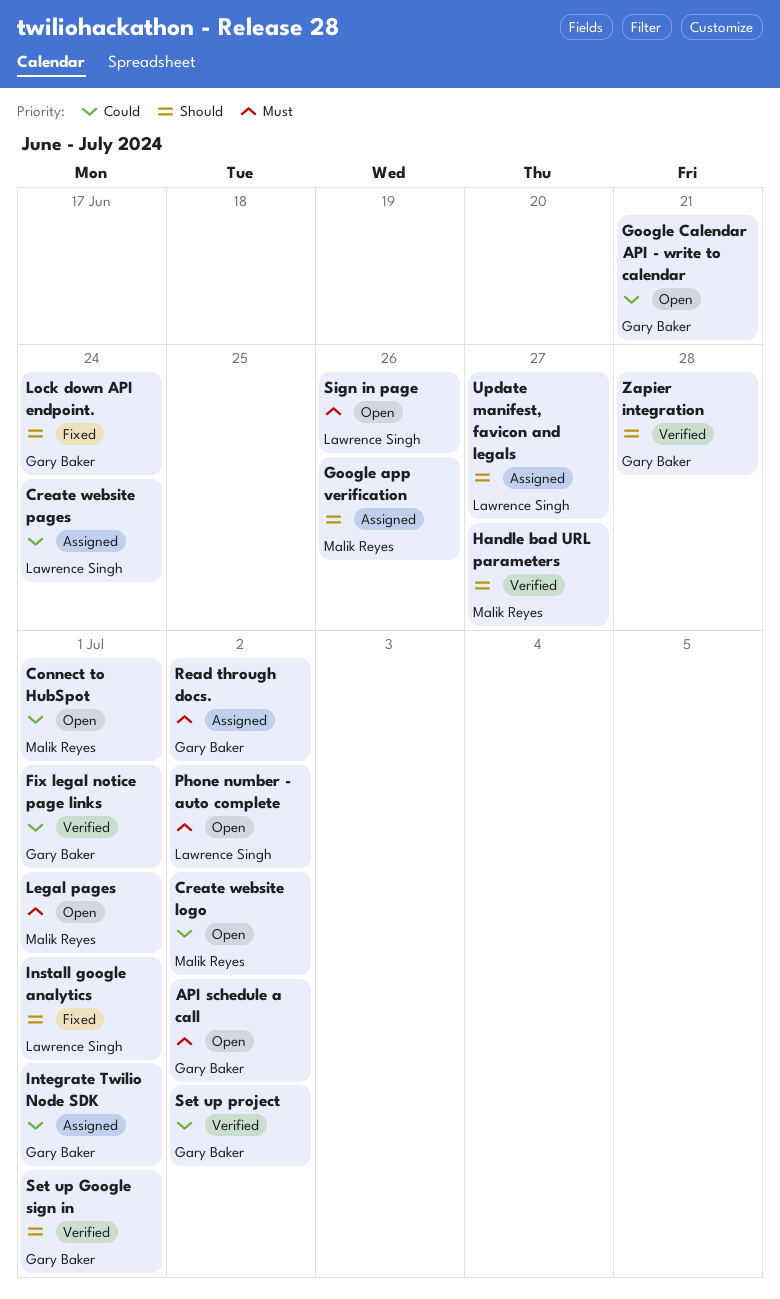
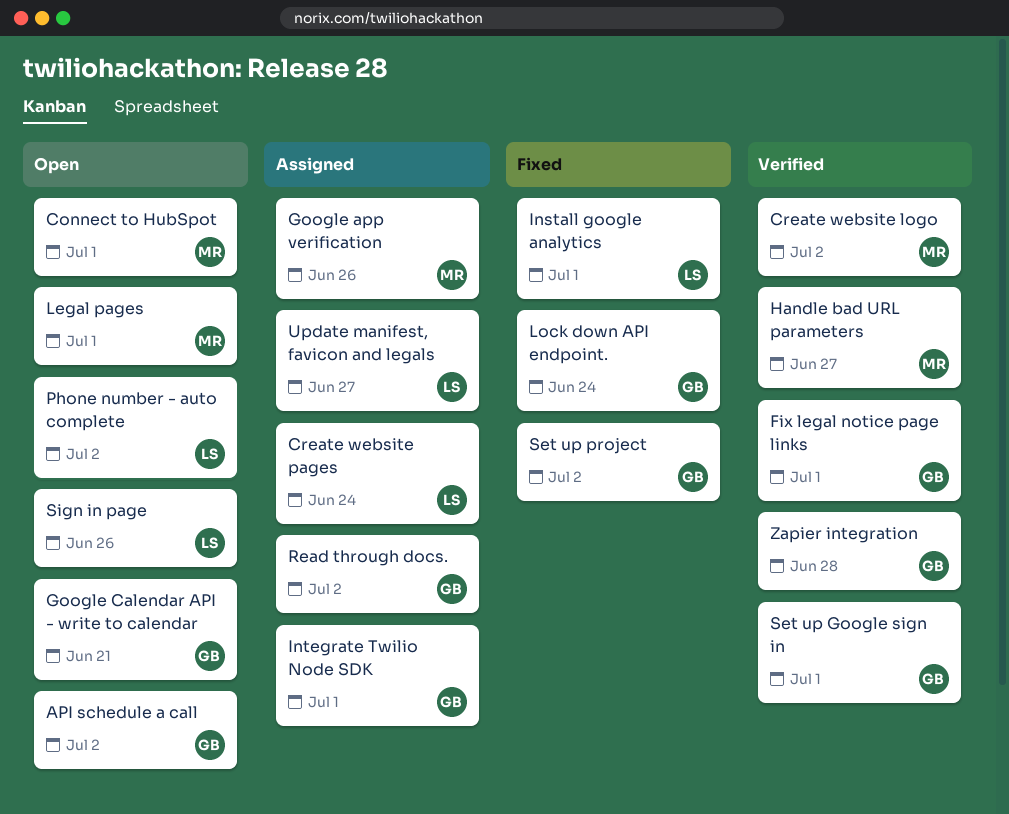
Create website logo, status: Open -> Verified
Set up project, status: Verified -> Fixed

